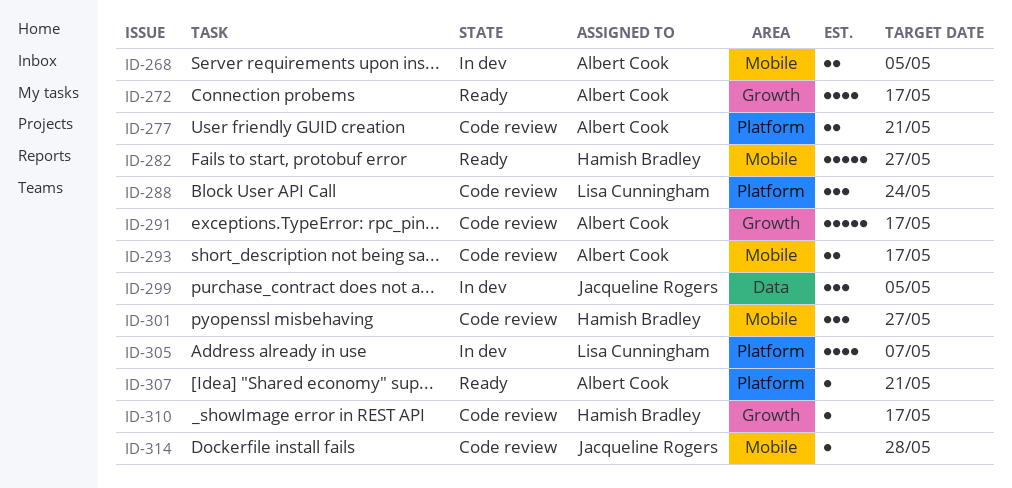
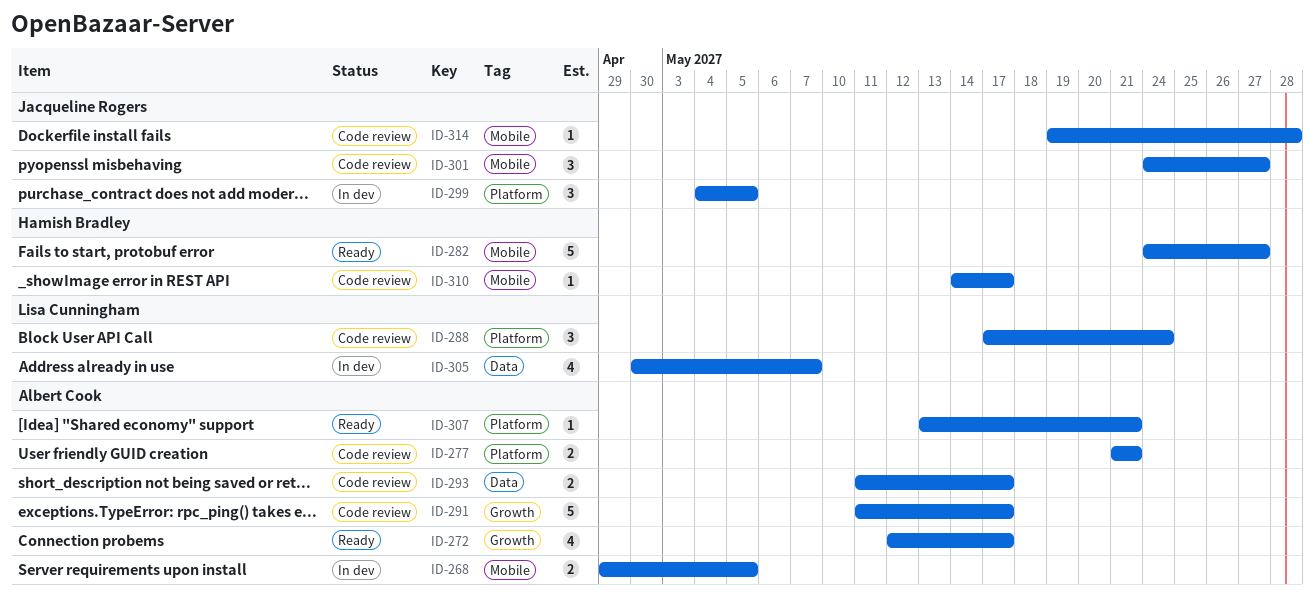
ID-293, label: Mobile -> Data
ID-299, label: Data -> Platform
ID-301, owner: Hamish Bradley -> Jacqueline Rogers
ID-305, label: Platform -> Data
ID-310, label: Growth -> Mobile

